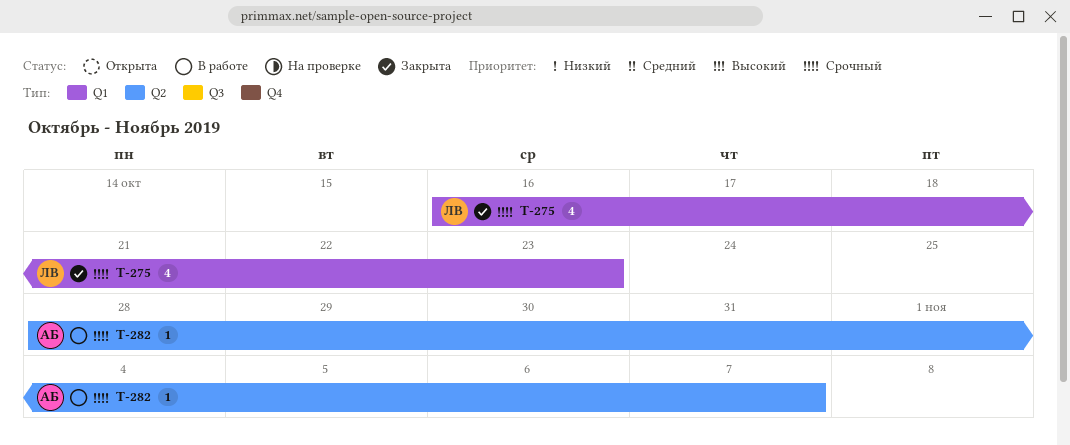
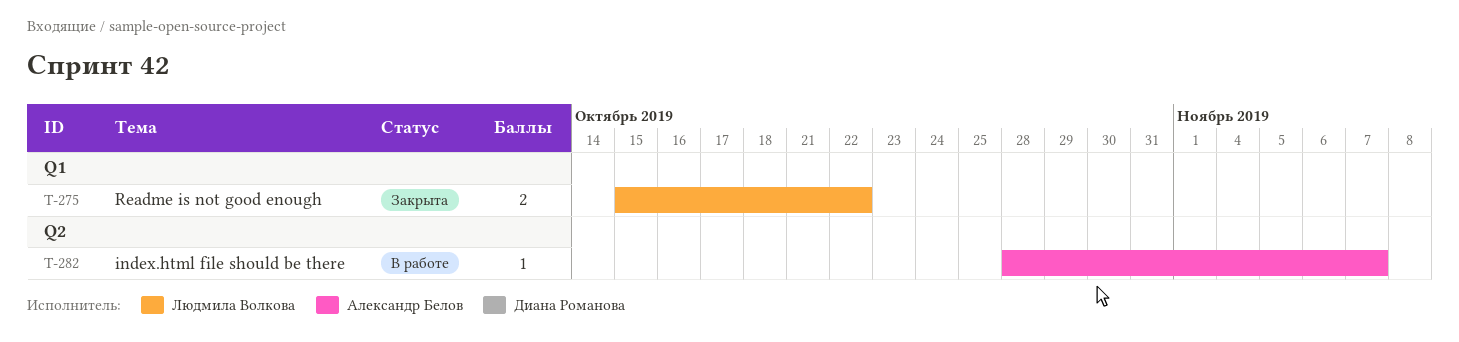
T-275, estimate: 4 -> 2
T-275, start: Oct 16 -> Oct 15
T-275, due: Oct 23 -> Oct 22

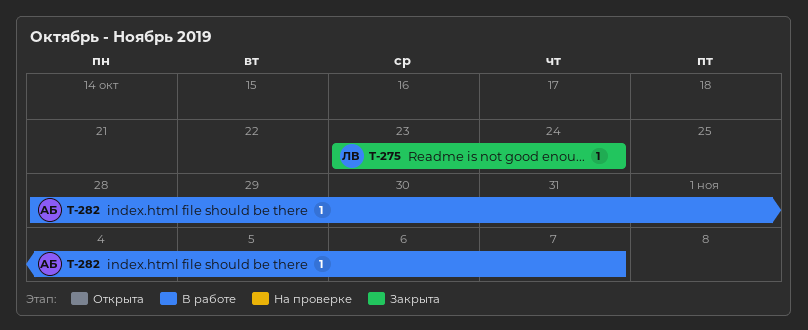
T-275, estimate: 2 -> 1
T-275, start: Oct 15 -> Oct 23
T-275, due: Oct 22 -> Oct 24

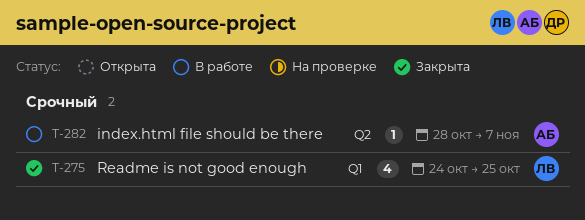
T-275, estimate: 1 -> 4
T-275, start: Oct 23 -> Oct 24
T-275, due: Oct 24 -> Oct 25

